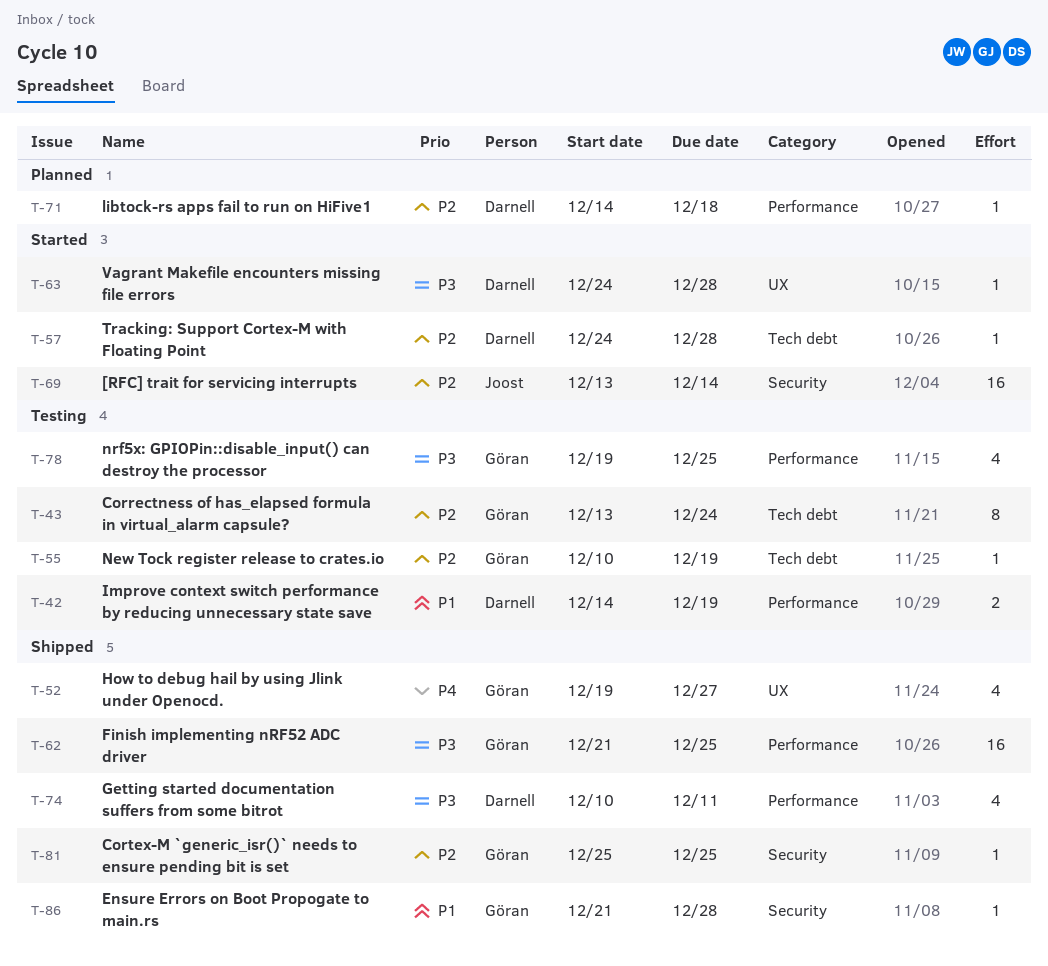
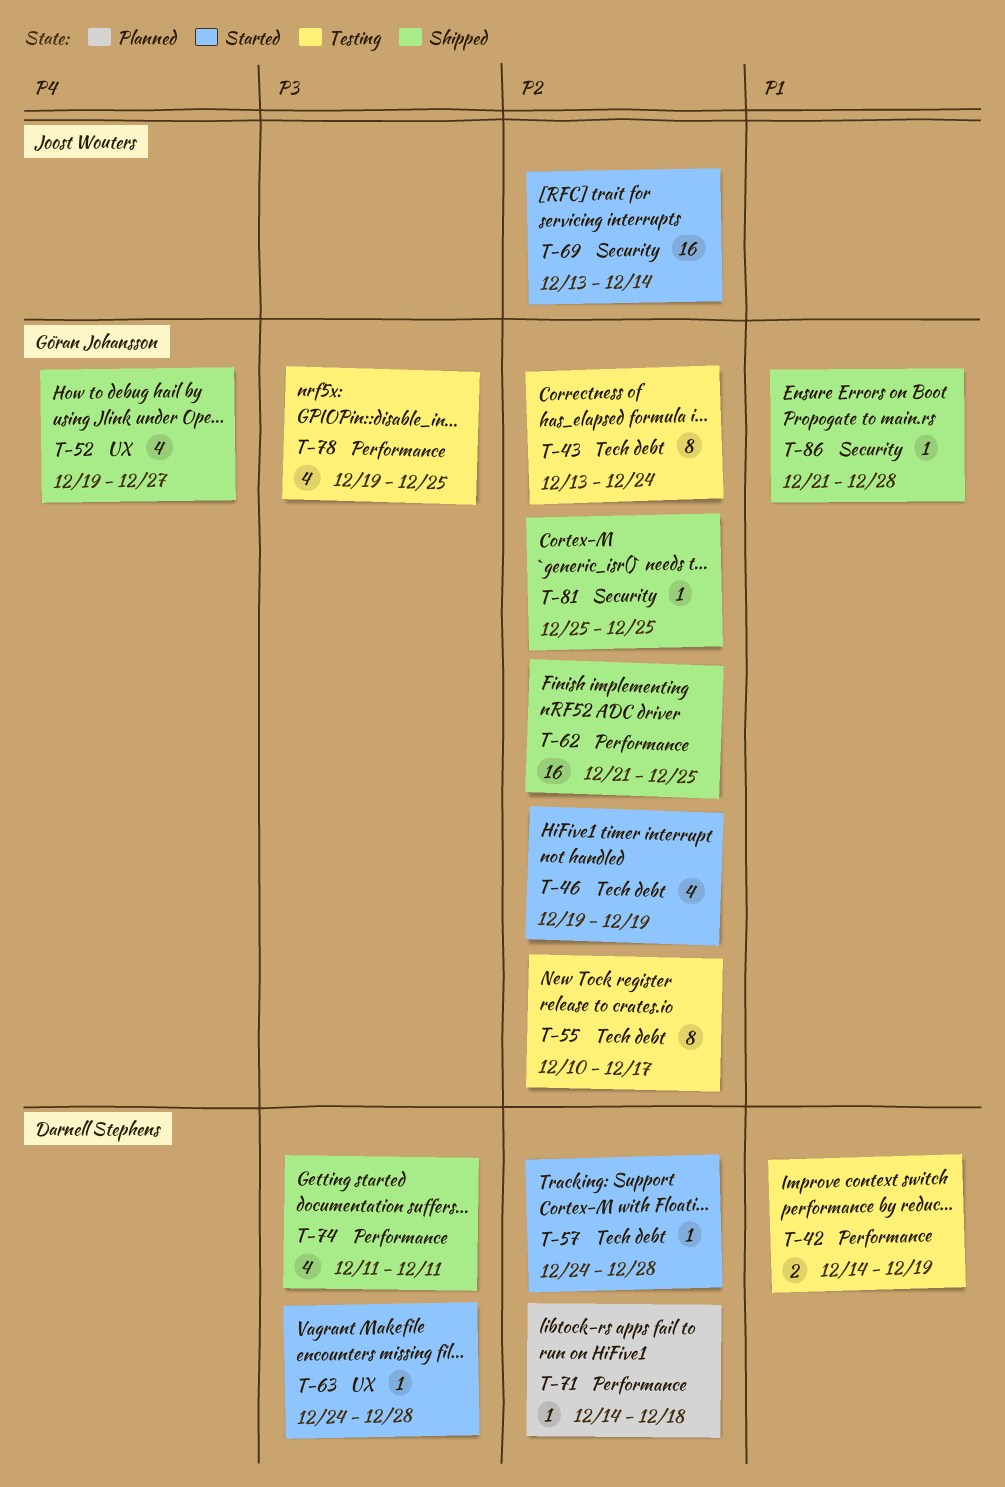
T-46: none -> present
T-55, estimate: 1 -> 8
T-55, due: Dec 19 -> Dec 17
T-62, priority: P3 -> P2
T-74, start: Dec 10 -> Dec 11

